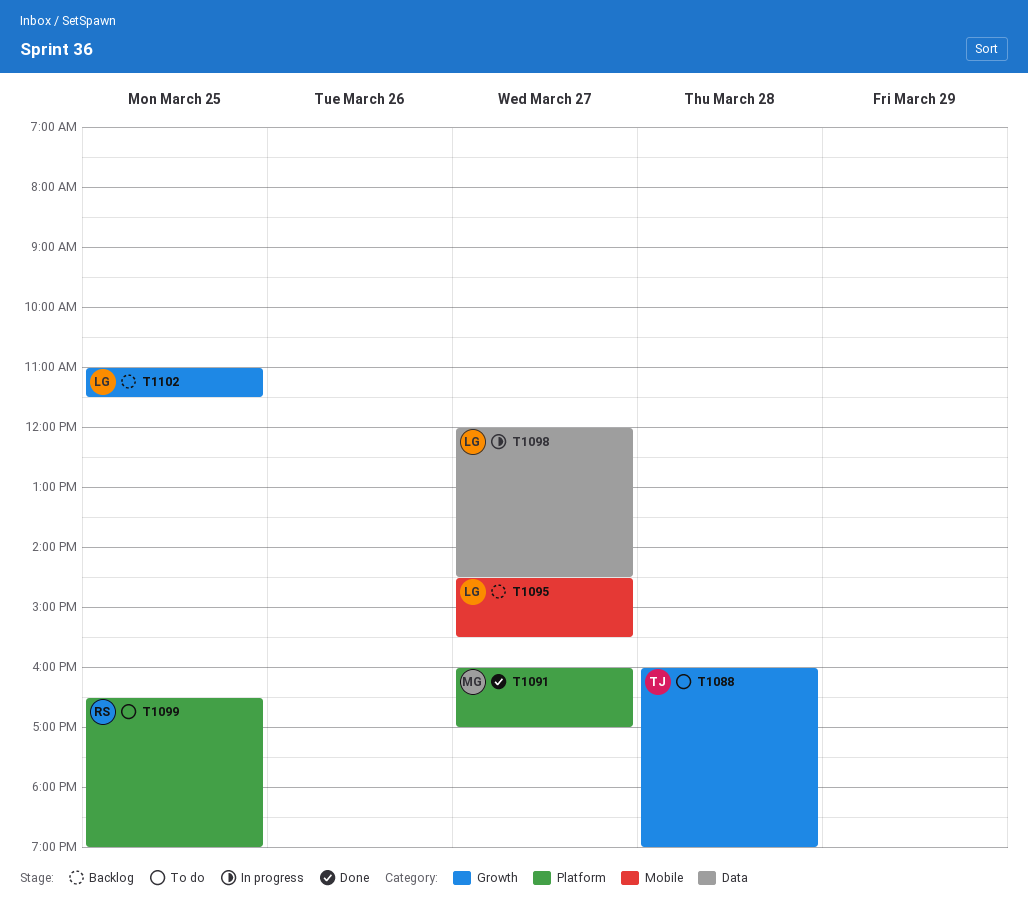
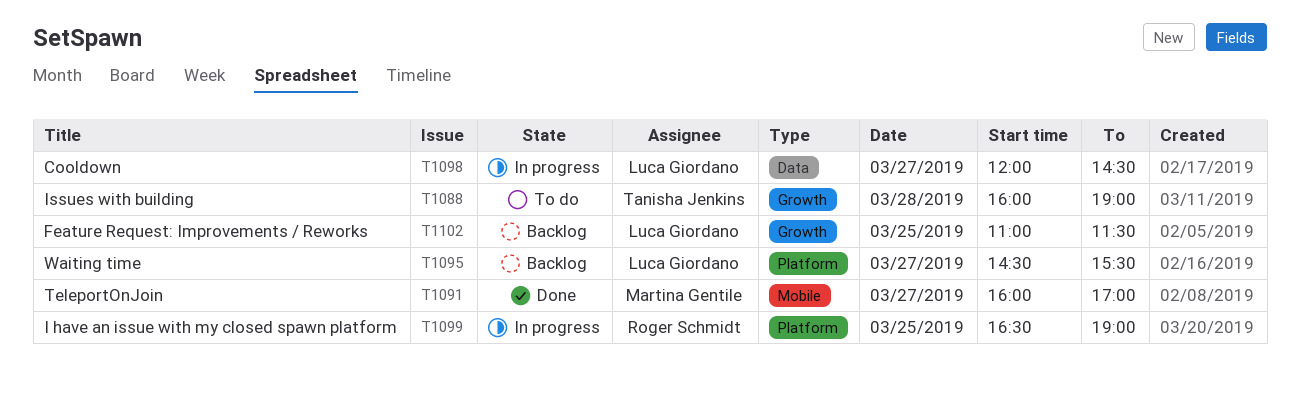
T1091, label: Platform -> Mobile
T1095, label: Mobile -> Platform
T1099, status: To do -> In progress

